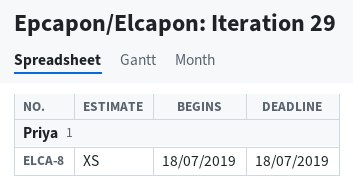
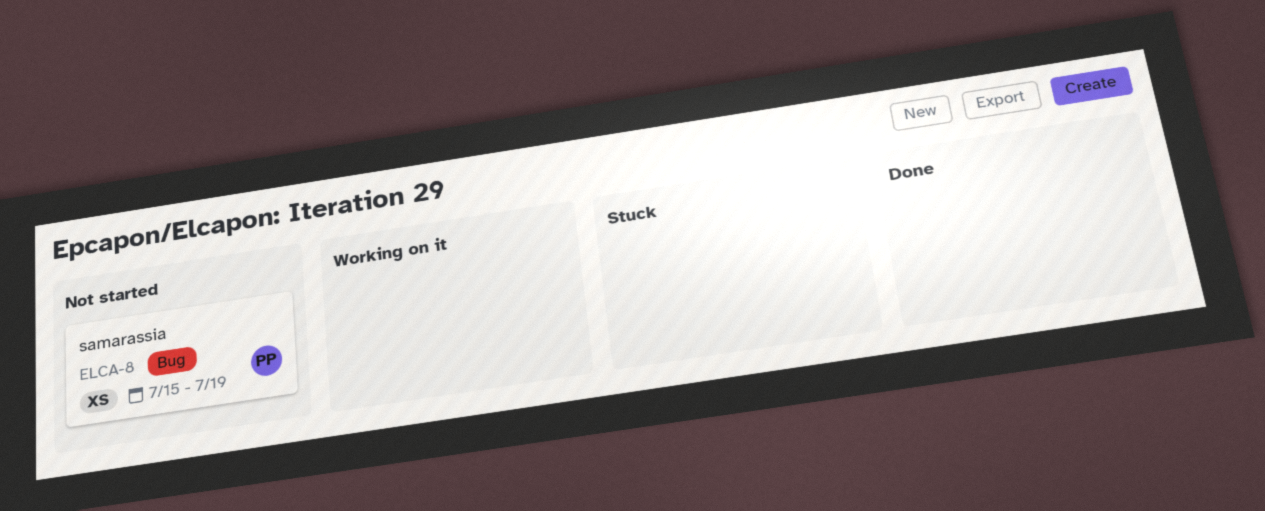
ELCA-8, start: Jul 18 -> Jul 15
ELCA-8, due: Jul 18 -> Jul 19

